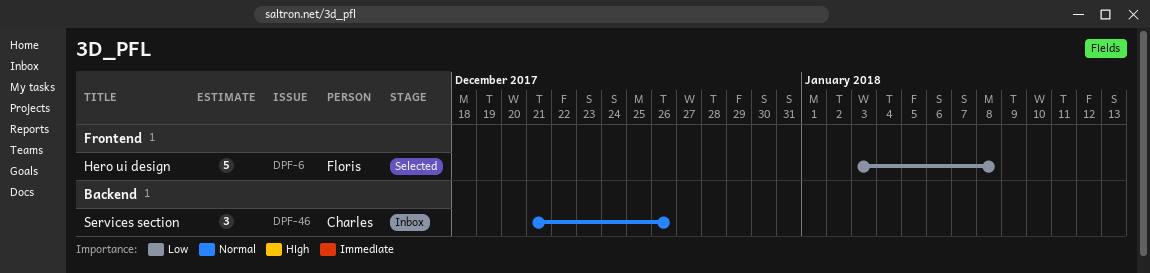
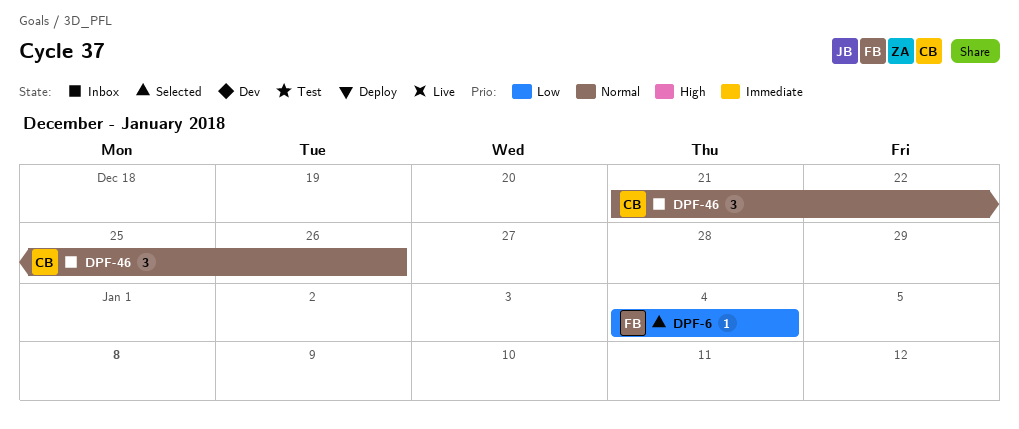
DPF-6, estimate: 5 -> 1
DPF-6, start: Jan 3 -> Jan 4
DPF-6, due: Jan 8 -> Jan 4

